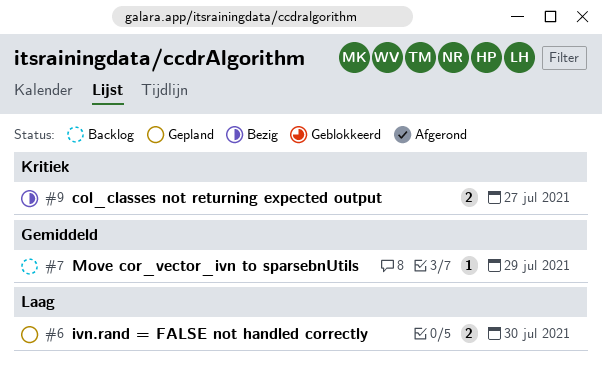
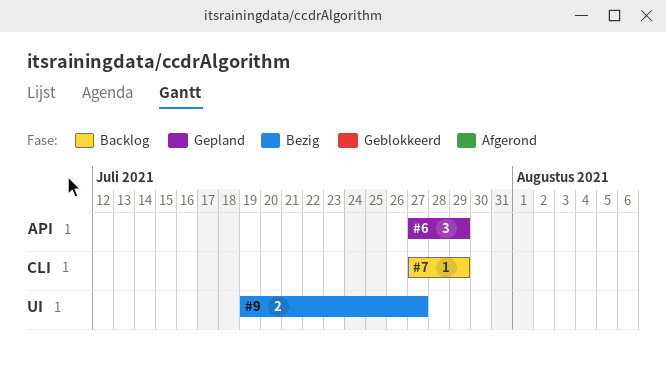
#6, estimate: 2 -> 3
#6, due: Jul 30 -> Jul 29

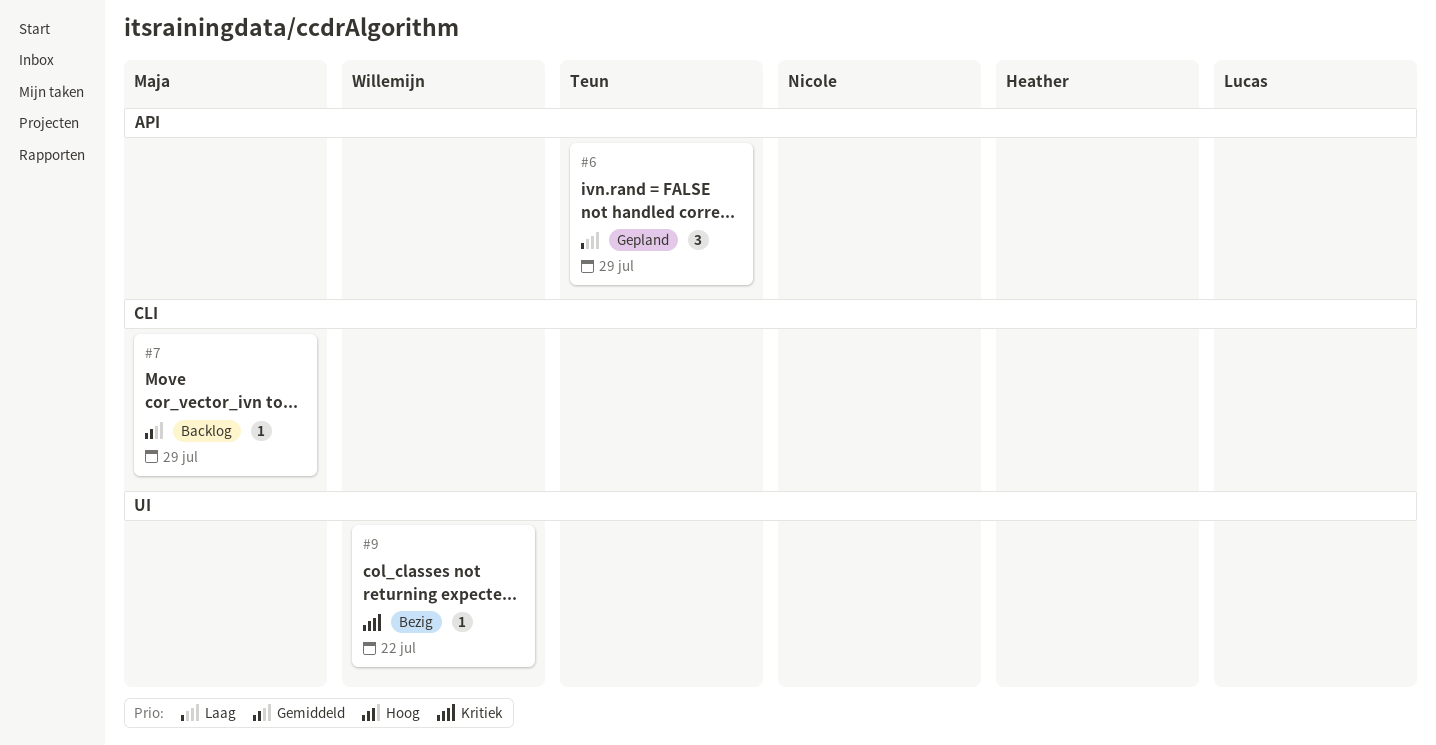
#9, estimate: 2 -> 1
#9, due: Jul 27 -> Jul 22

